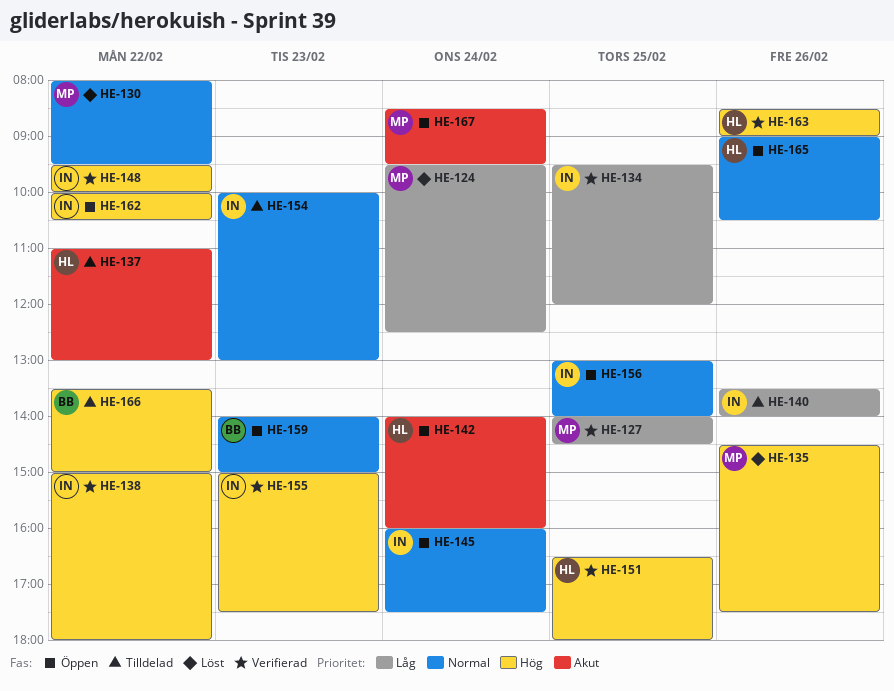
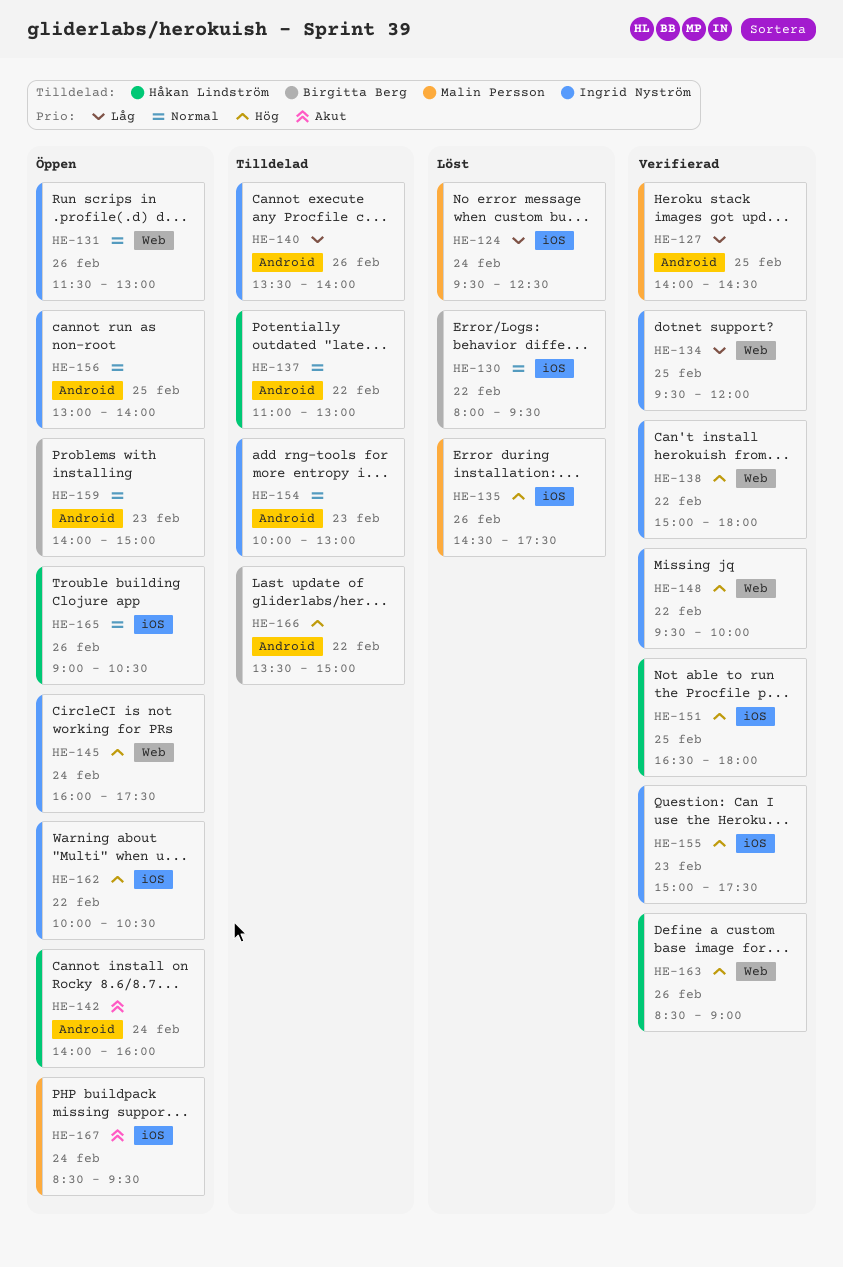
HE-130, owner: Malin Persson -> Birgitta Berg
HE-131: none -> present
HE-137, priority: Akut -> Normal
HE-145, priority: Normal -> Hög

